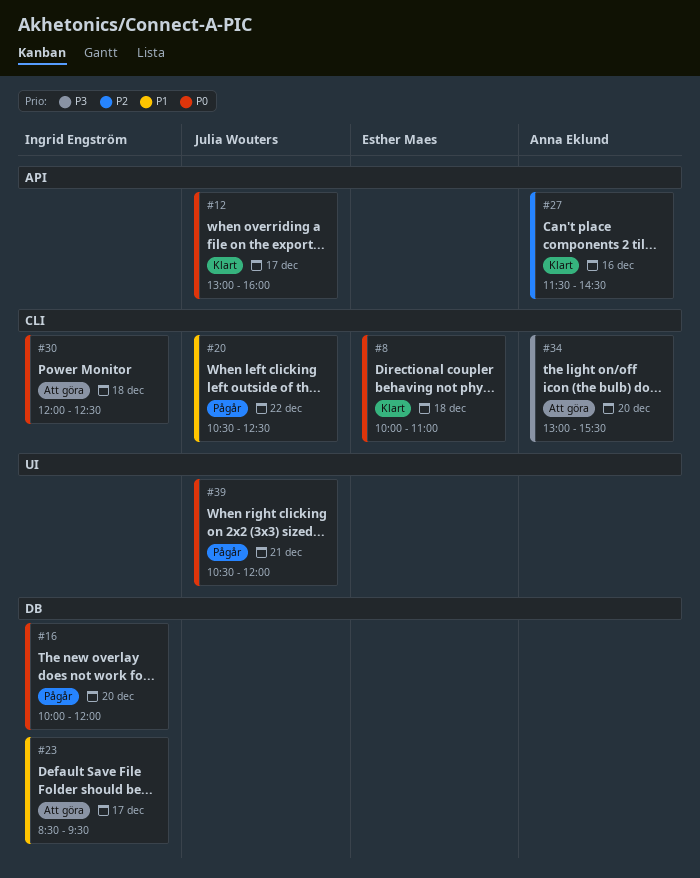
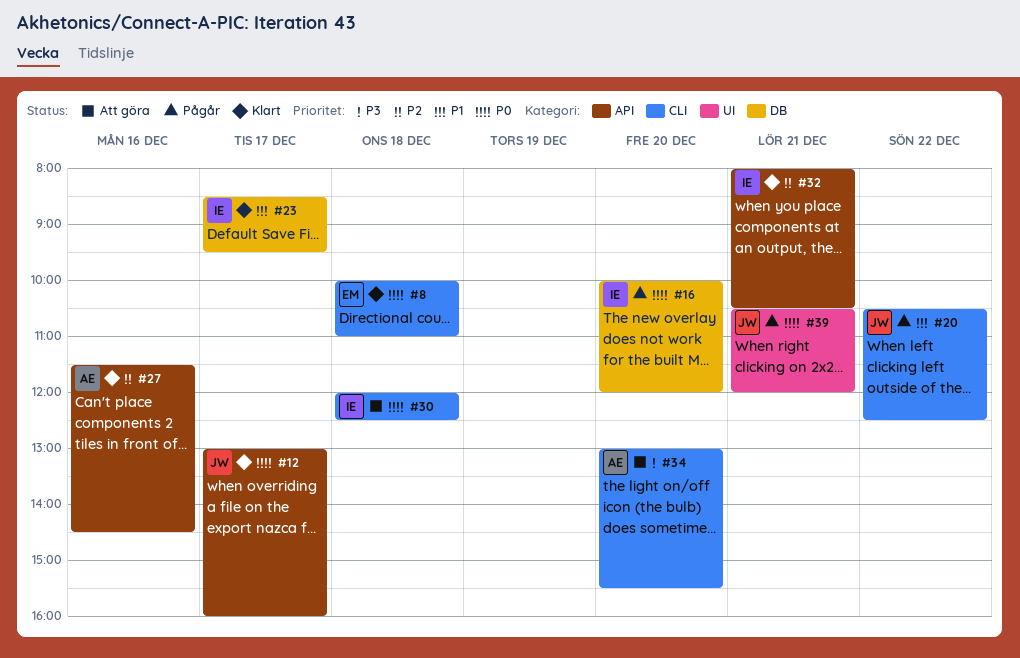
#23, status: Att göra -> Klart
#32: none -> present

